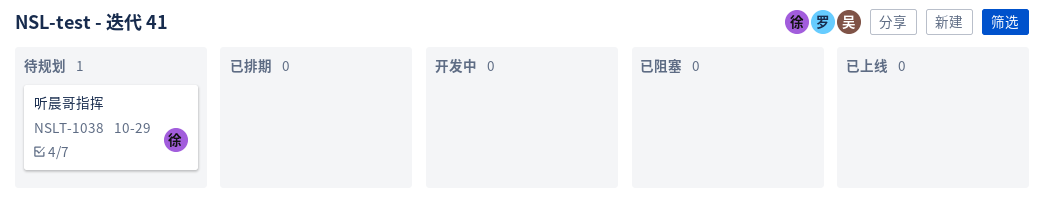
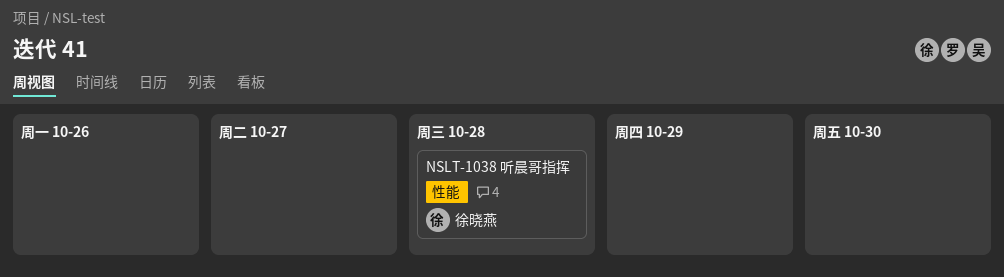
NSLT-1038, due: Oct 29 -> Oct 28

